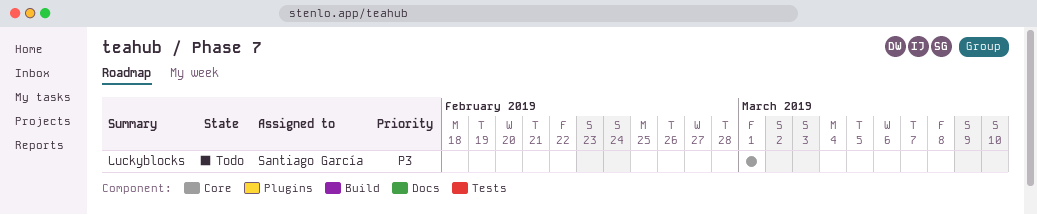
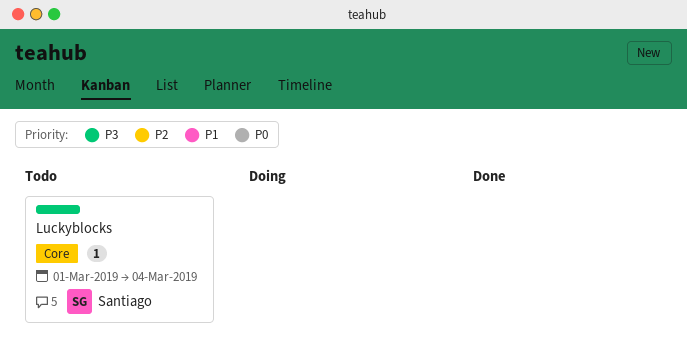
Luckyblocks, due: Mar 1 -> Mar 4

